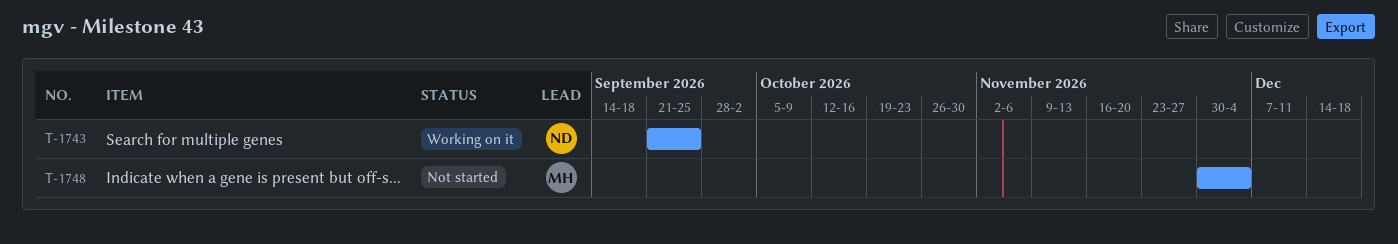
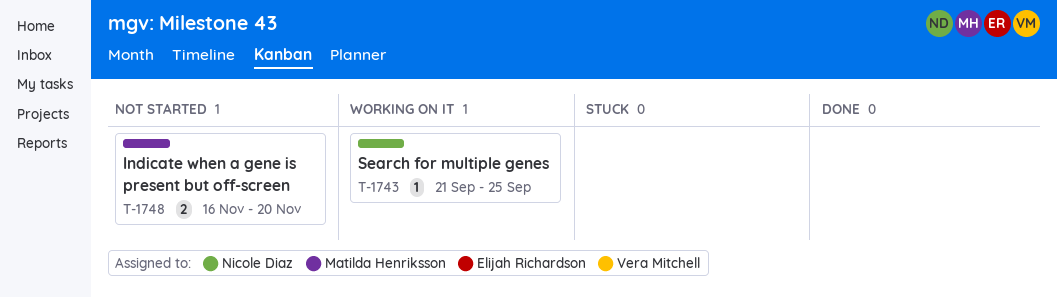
T-1748, start: Nov 30 -> Nov 16
T-1748, due: Dec 4 -> Nov 20

